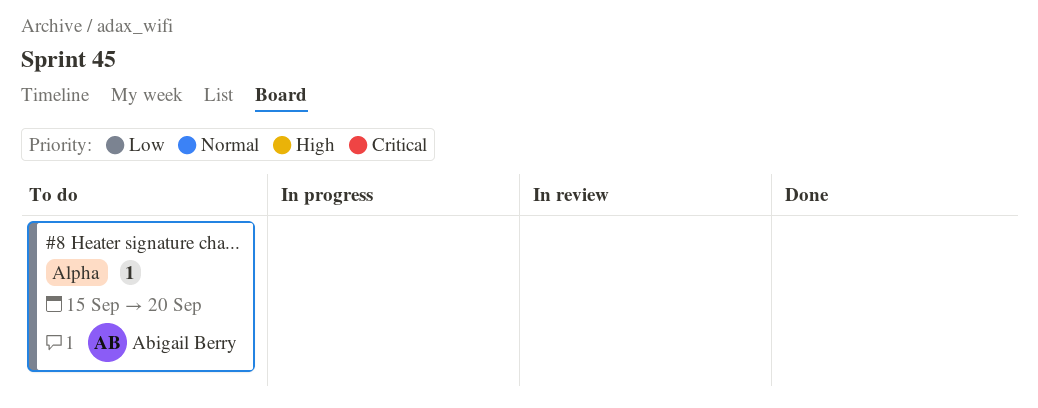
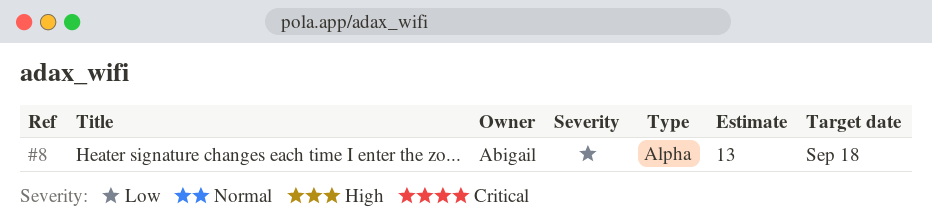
#8, estimate: 1 -> 13
#8, due: Sep 20 -> Sep 18

